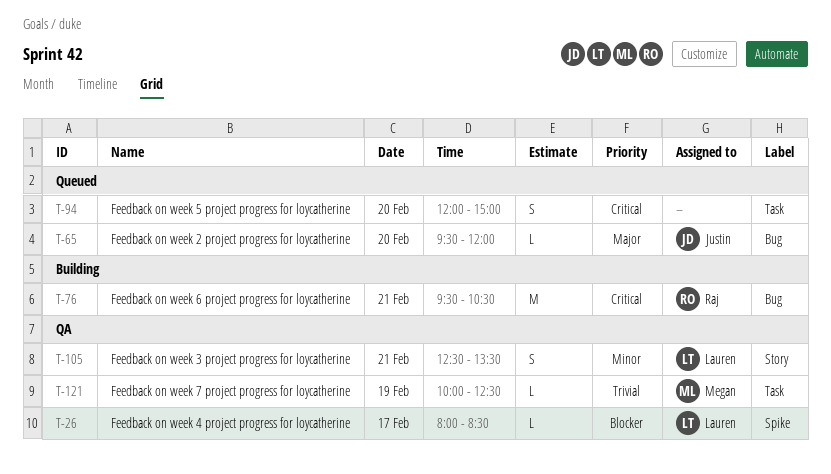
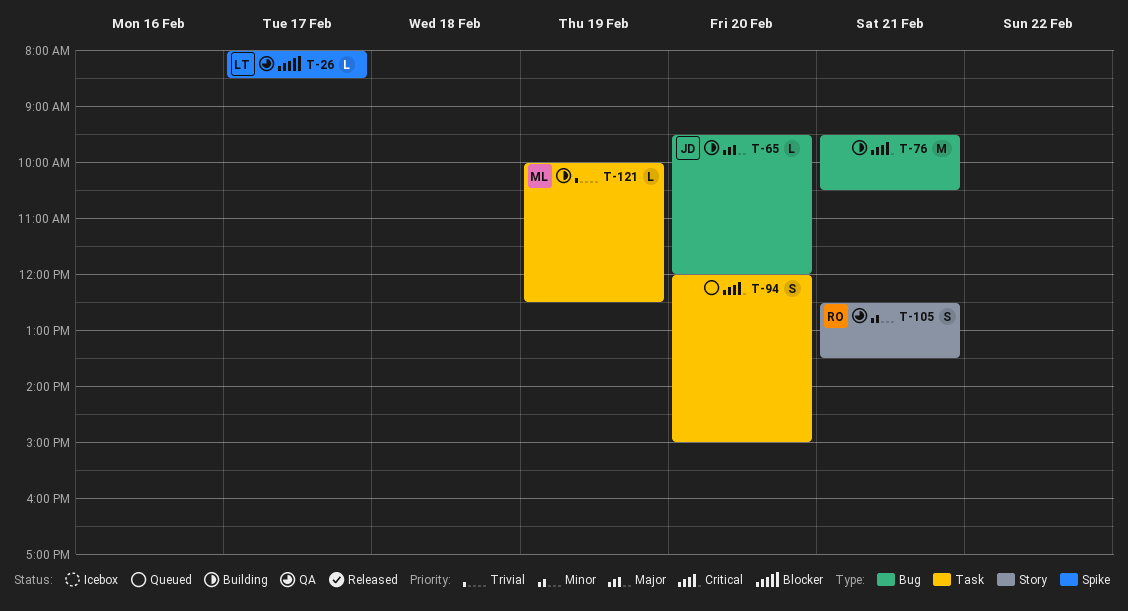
T-65, status: Queued -> Building
T-76, owner: Raj -> none
T-105, owner: Lauren -> Raj
T-121, status: QA -> Building

